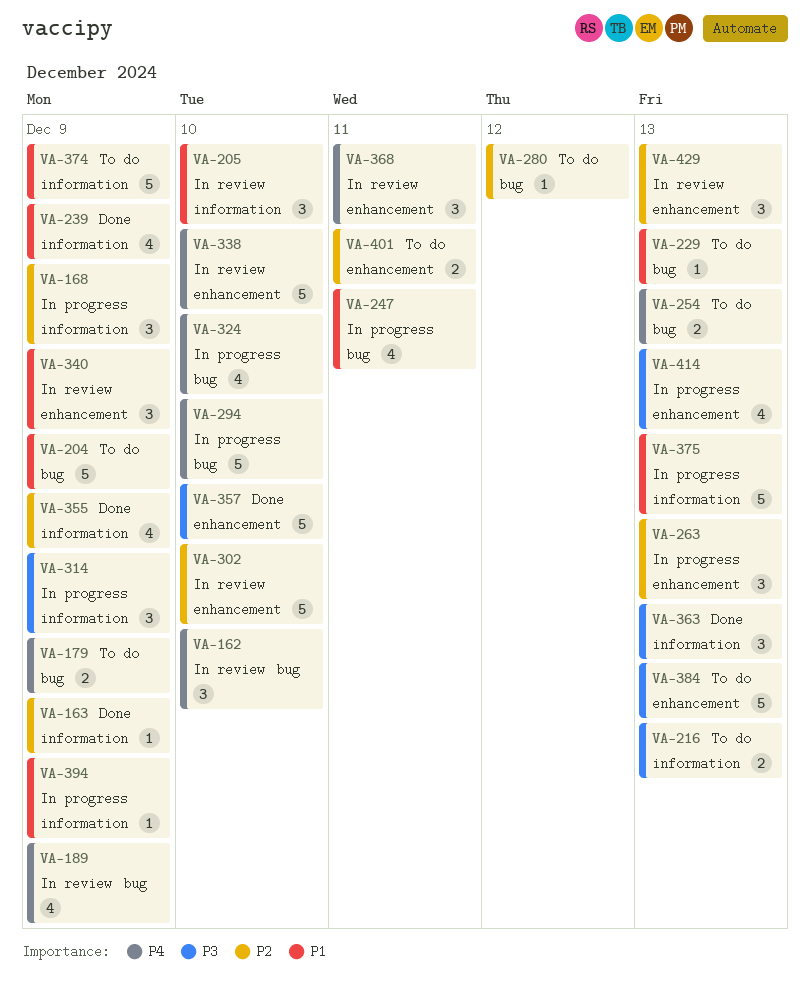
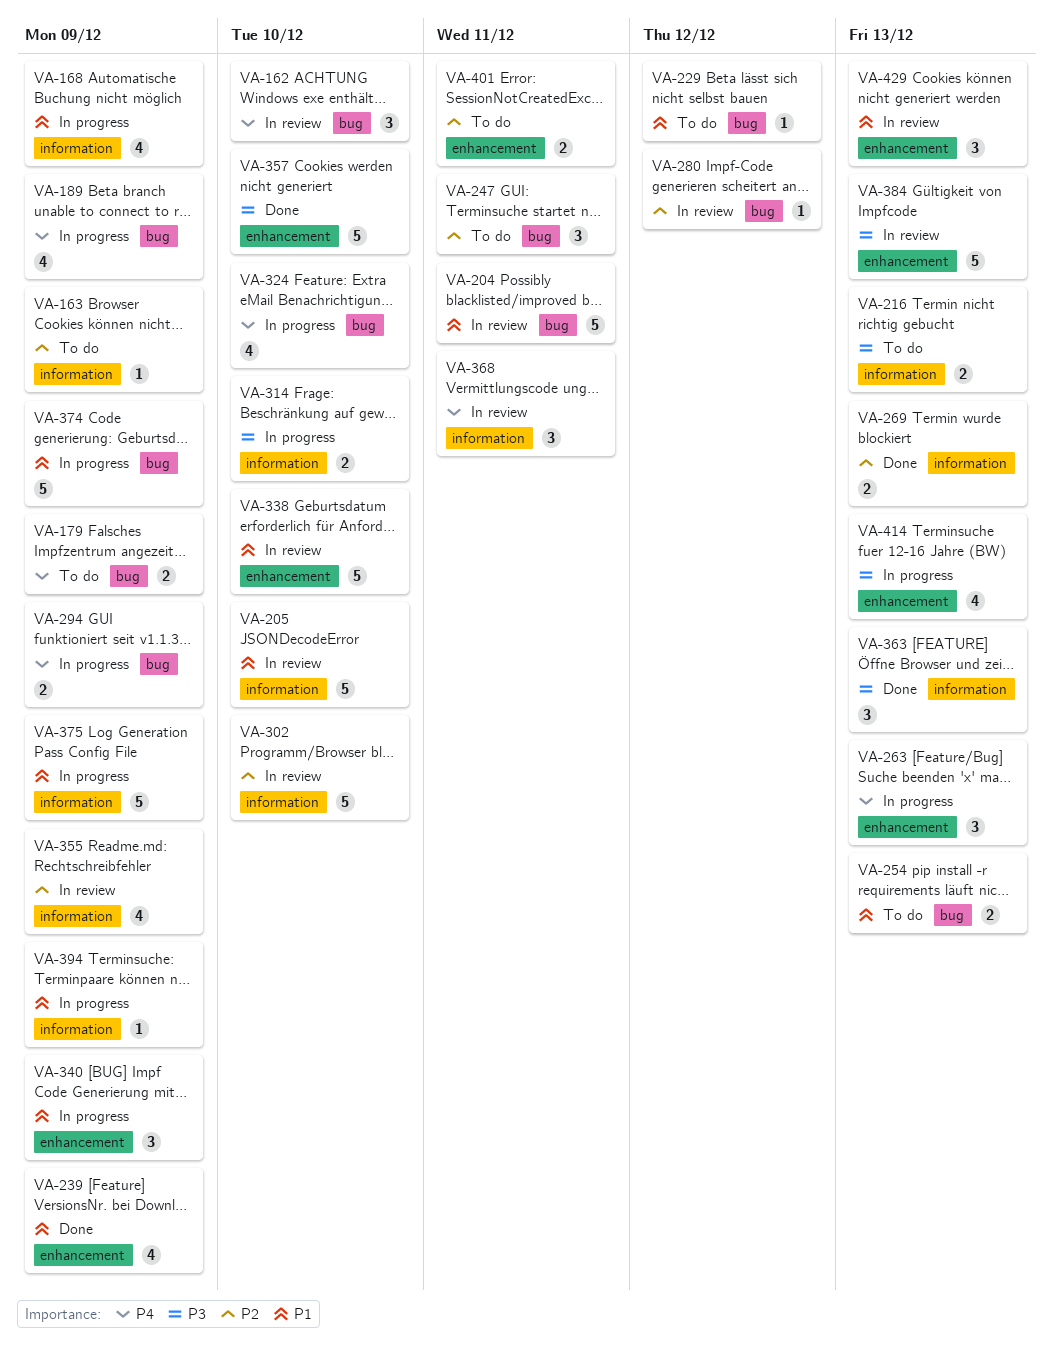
VA-163, status: Done -> To do
VA-168, priority: P2 -> P1
VA-168, estimate: 3 -> 4
VA-189, status: In review -> In progress
VA-204, status: To do -> In review
VA-204, due: Dec 9 -> Dec 11
VA-205, estimate: 3 -> 5
VA-229, due: Dec 13 -> Dec 12
VA-239, label: information -> enhancement
VA-247, status: In progress -> To do
VA-247, priority: P1 -> P2
VA-247, estimate: 4 -> 3
VA-254, priority: P4 -> P1
VA-263, priority: P2 -> P4
VA-269: none -> present
VA-280, status: To do -> In review
VA-294, estimate: 5 -> 2
VA-294, due: Dec 10 -> Dec 9
VA-302, label: enhancement -> information
VA-314, estimate: 3 -> 2
VA-314, due: Dec 9 -> Dec 10
VA-338, priority: P4 -> P1
VA-340, status: In review -> In progress
VA-355, status: Done -> In review
VA-368, label: enhancement -> information
VA-374, status: To do -> In progress
VA-374, label: information -> bug
VA-375, due: Dec 13 -> Dec 9
VA-384, status: To do -> In review
VA-429, priority: P2 -> P1

